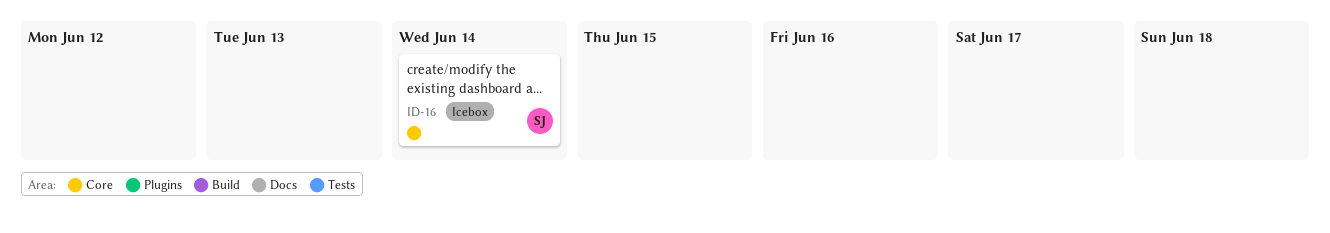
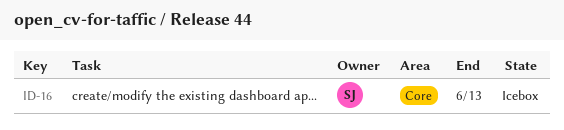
ID-16, due: Jun 14 -> Jun 13

